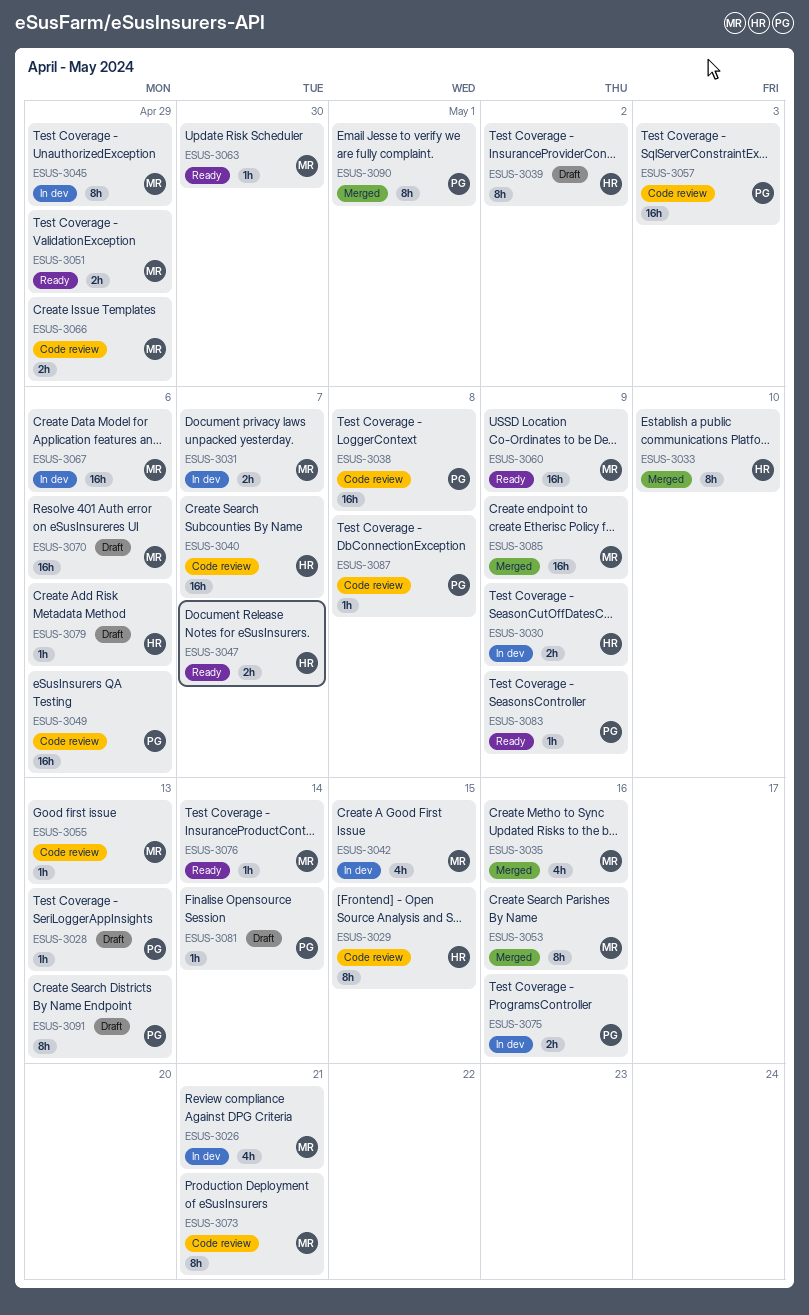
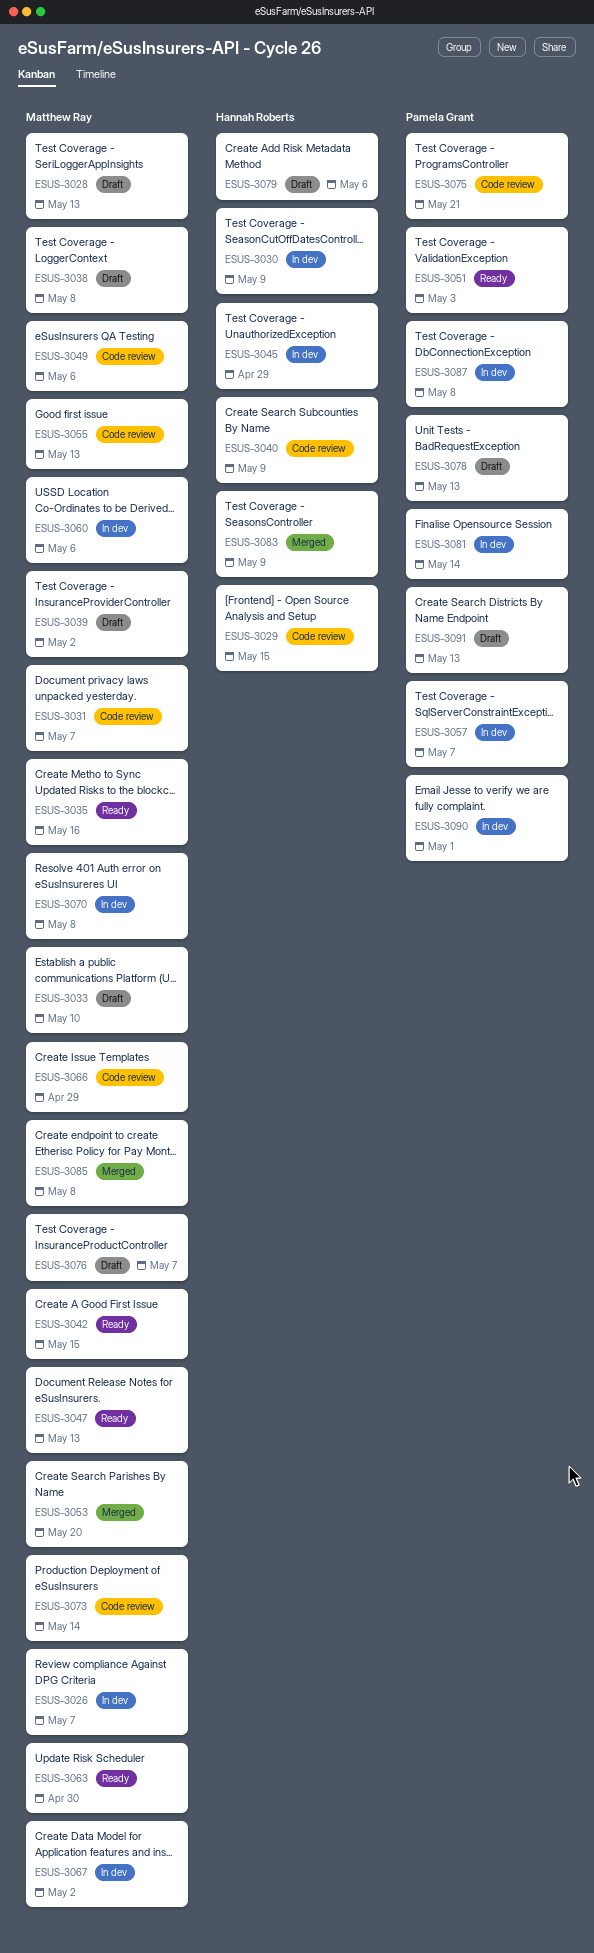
ESUS-3026, due: May 21 -> May 7
ESUS-3028, owner: Pamela Grant -> Matthew Ray
ESUS-3031, status: In dev -> Code review
ESUS-3033, status: Merged -> Draft
ESUS-3033, owner: Hannah Roberts -> Matthew Ray
ESUS-3035, status: Merged -> Ready
ESUS-3038, status: Code review -> Draft
ESUS-3038, owner: Pamela Grant -> Matthew Ray
ESUS-3039, owner: Hannah Roberts -> Matthew Ray
ESUS-3040, due: May 7 -> May 9
ESUS-3042, status: In dev -> Ready
ESUS-3045, owner: Matthew Ray -> Hannah Roberts
ESUS-3047, owner: Hannah Roberts -> Matthew Ray
ESUS-3047, due: May 7 -> May 13
ESUS-3049, owner: Pamela Grant -> Matthew Ray
ESUS-3051, owner: Matthew Ray -> Pamela Grant
ESUS-3051, due: Apr 29 -> May 3
ESUS-3053, due: May 16 -> May 20
ESUS-3057, status: Code review -> In dev
ESUS-3057, due: May 3 -> May 7
ESUS-3060, status: Ready -> In dev
ESUS-3060, due: May 9 -> May 6
ESUS-3067, due: May 6 -> May 2
ESUS-3070, status: Draft -> In dev
ESUS-3070, due: May 6 -> May 8
ESUS-3073, due: May 21 -> May 14
ESUS-3075, status: In dev -> Code review
ESUS-3075, due: May 16 -> May 21
ESUS-3076, status: Ready -> Draft
ESUS-3076, due: May 14 -> May 7
ESUS-3078: none -> present
ESUS-3081, status: Draft -> In dev
ESUS-3083, status: Ready -> Merged
ESUS-3083, owner: Pamela Grant -> Hannah Roberts
ESUS-3085, due: May 9 -> May 8
ESUS-3087, status: Code review -> In dev
ESUS-3090, status: Merged -> In dev

